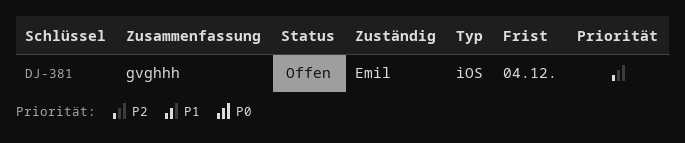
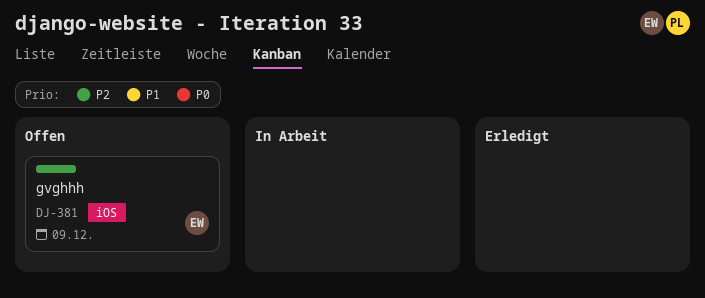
DJ-381, due: Dec 4 -> Dec 9

